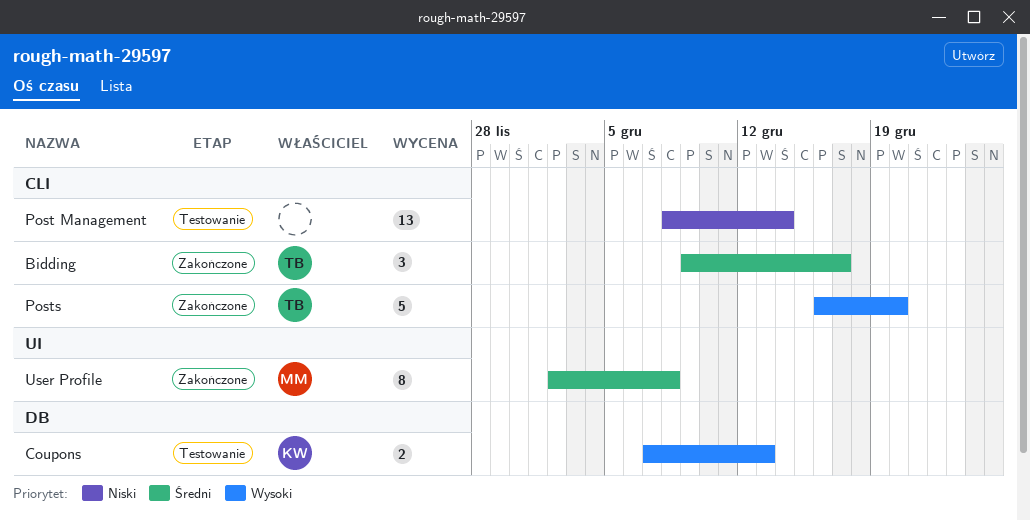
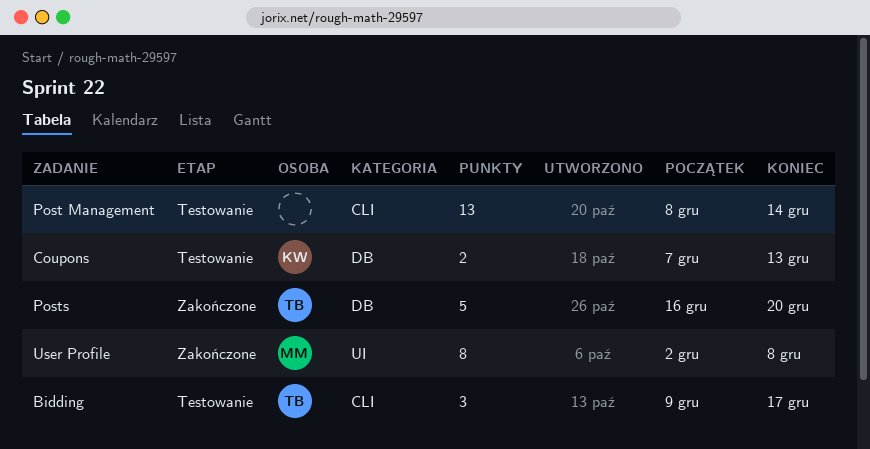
Bidding, status: Zakończone -> Testowanie
Posts, label: CLI -> DB

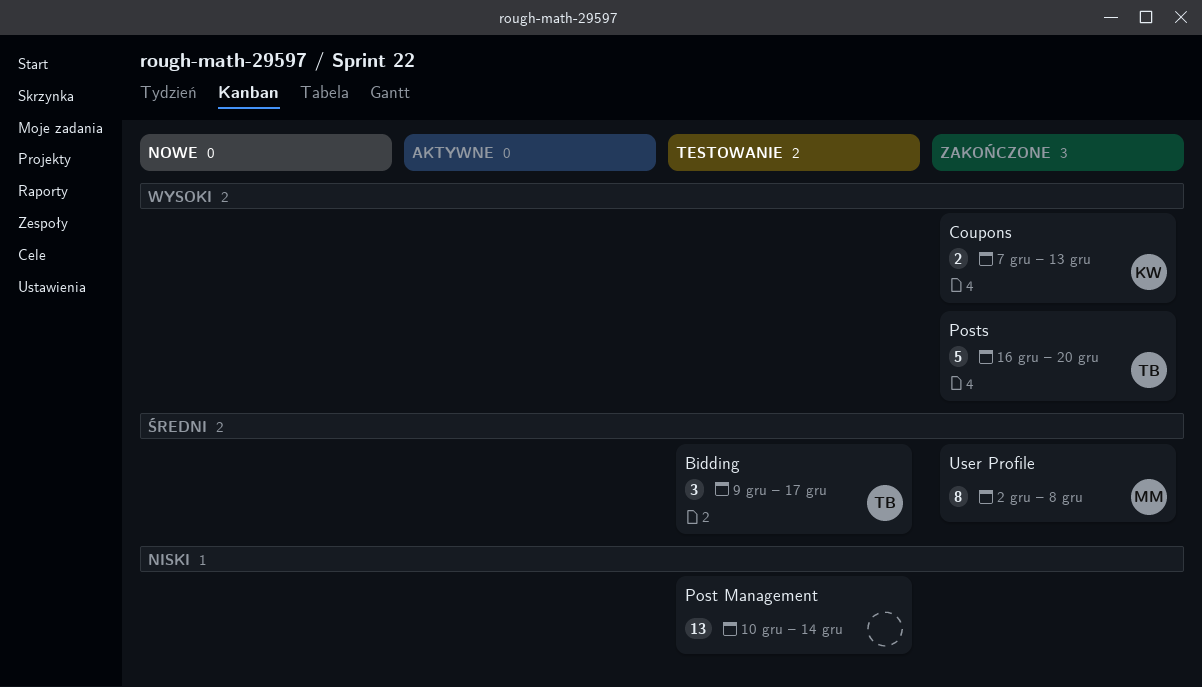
Coupons, status: Testowanie -> Zakończone
Post Management, start: Dec 8 -> Dec 10

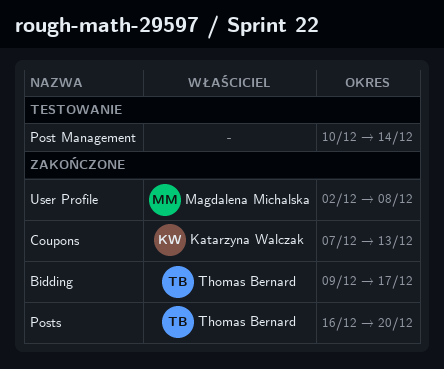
Bidding, status: Testowanie -> Zakończone

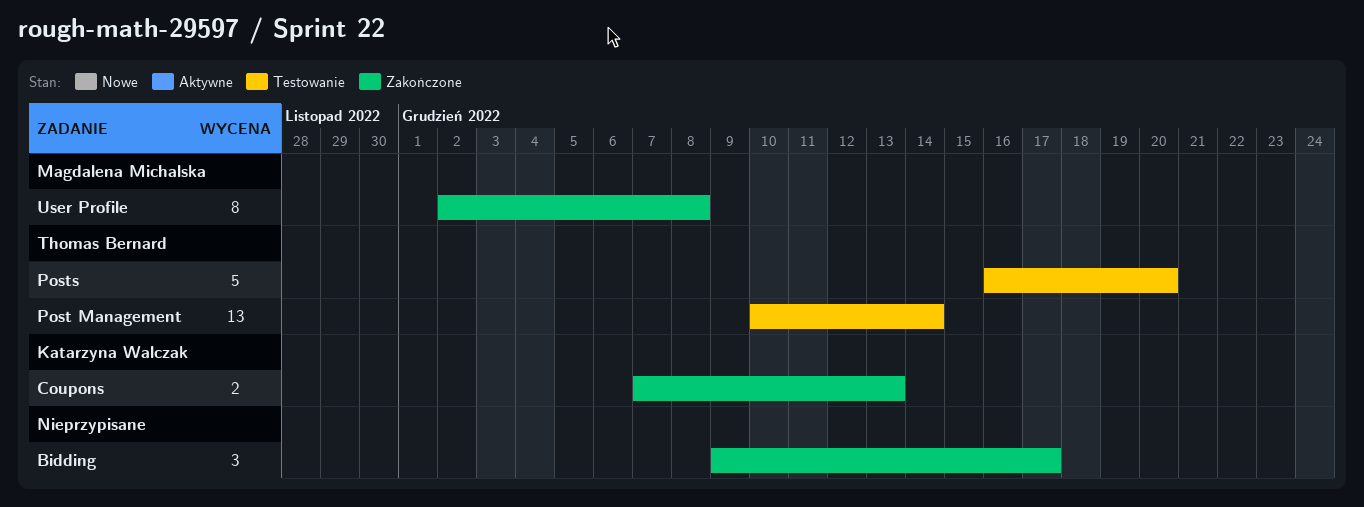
Bidding, owner: Thomas Bernard -> none
Post Management, owner: none -> Thomas Bernard
Posts, status: Zakończone -> Testowanie

